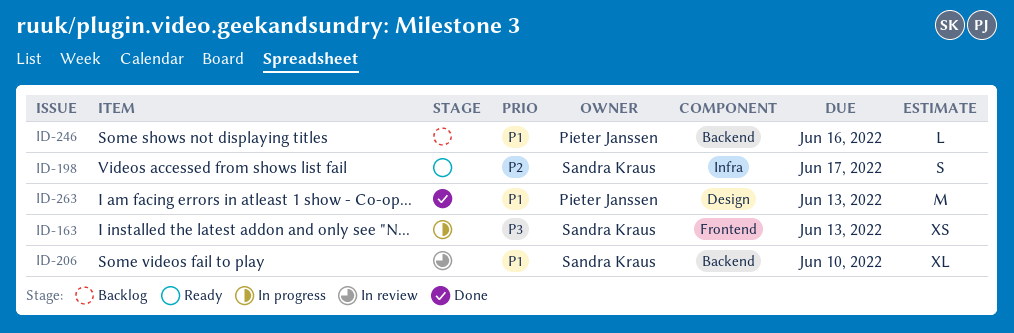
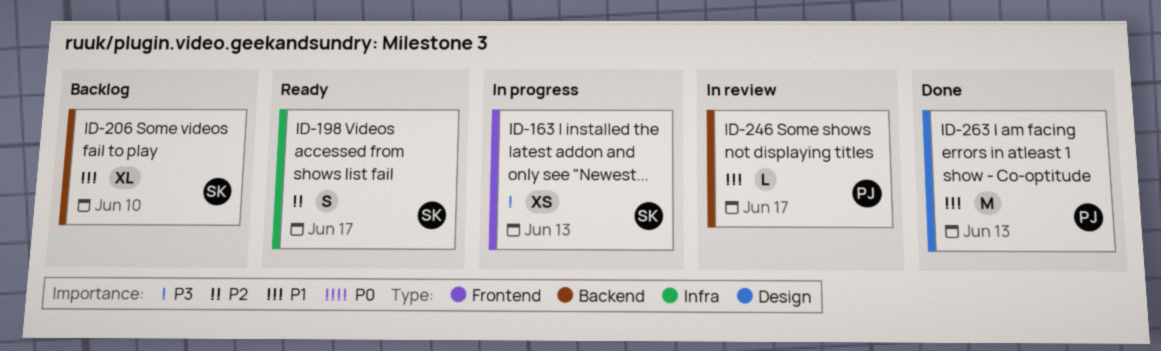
ID-206, status: In review -> Backlog
ID-246, status: Backlog -> In review
ID-246, due: Jun 16 -> Jun 17

